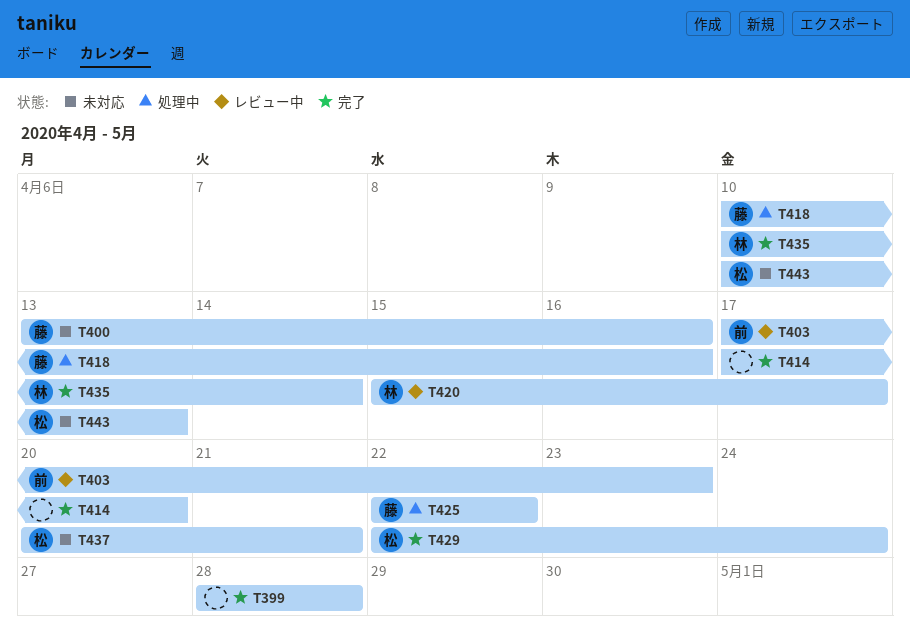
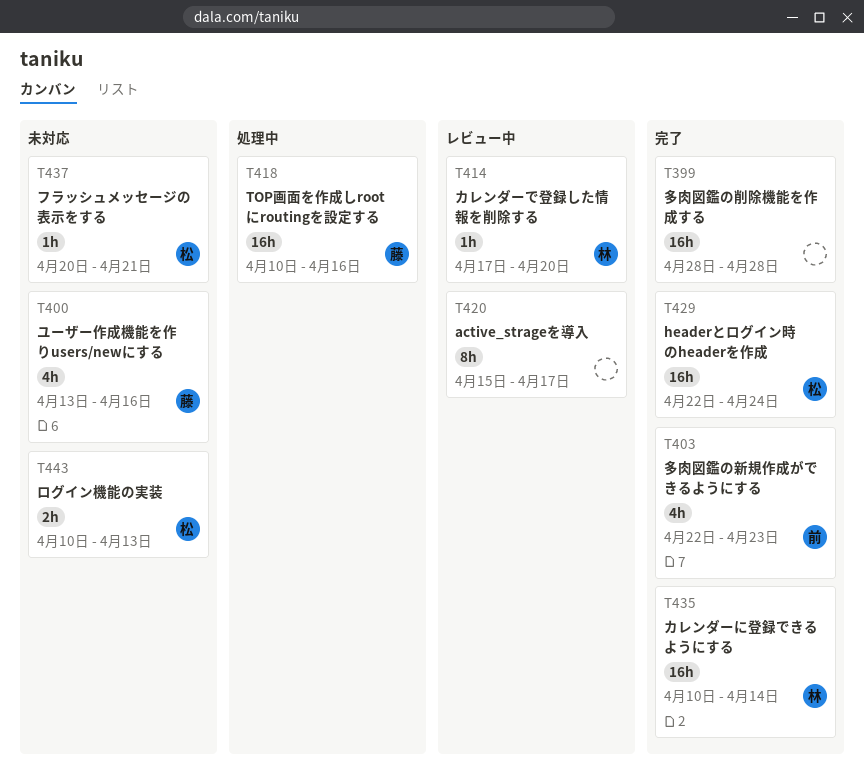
T403, status: レビュー中 -> 完了
T403, start: Apr 17 -> Apr 22
T414, status: 完了 -> レビュー中
T414, owner: none -> 林
T420, owner: 林 -> none
T425: present -> none

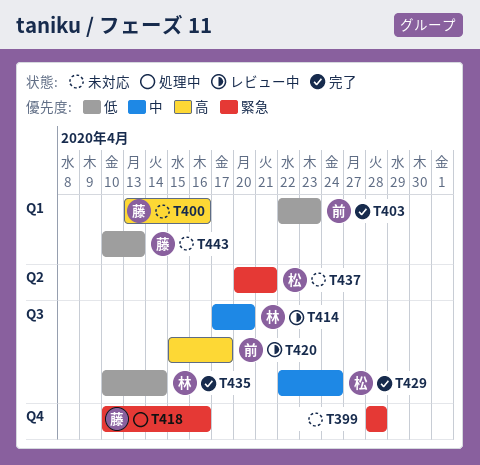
T399, status: 完了 -> 未対応
T420, owner: none -> 前
T443, owner: 松 -> 藤

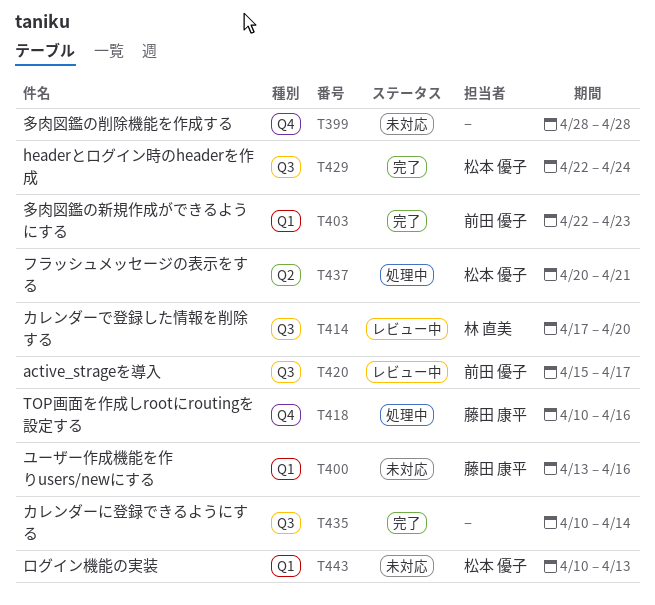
T435, owner: 林 直美 -> none
T437, status: 未対応 -> 処理中
T443, owner: 藤田 康平 -> 松本 優子

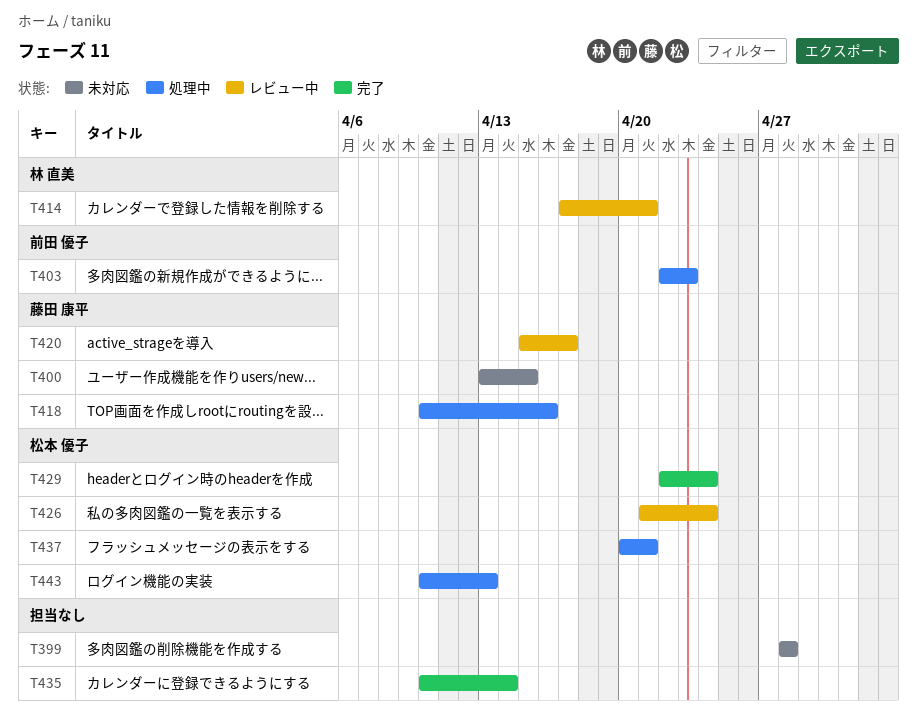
T400, due: Apr 16 -> Apr 15
T403, status: 完了 -> 処理中
T414, due: Apr 20 -> Apr 21
T420, owner: 前田 優子 -> 藤田 康平
T426: none -> present
T443, status: 未対応 -> 処理中

